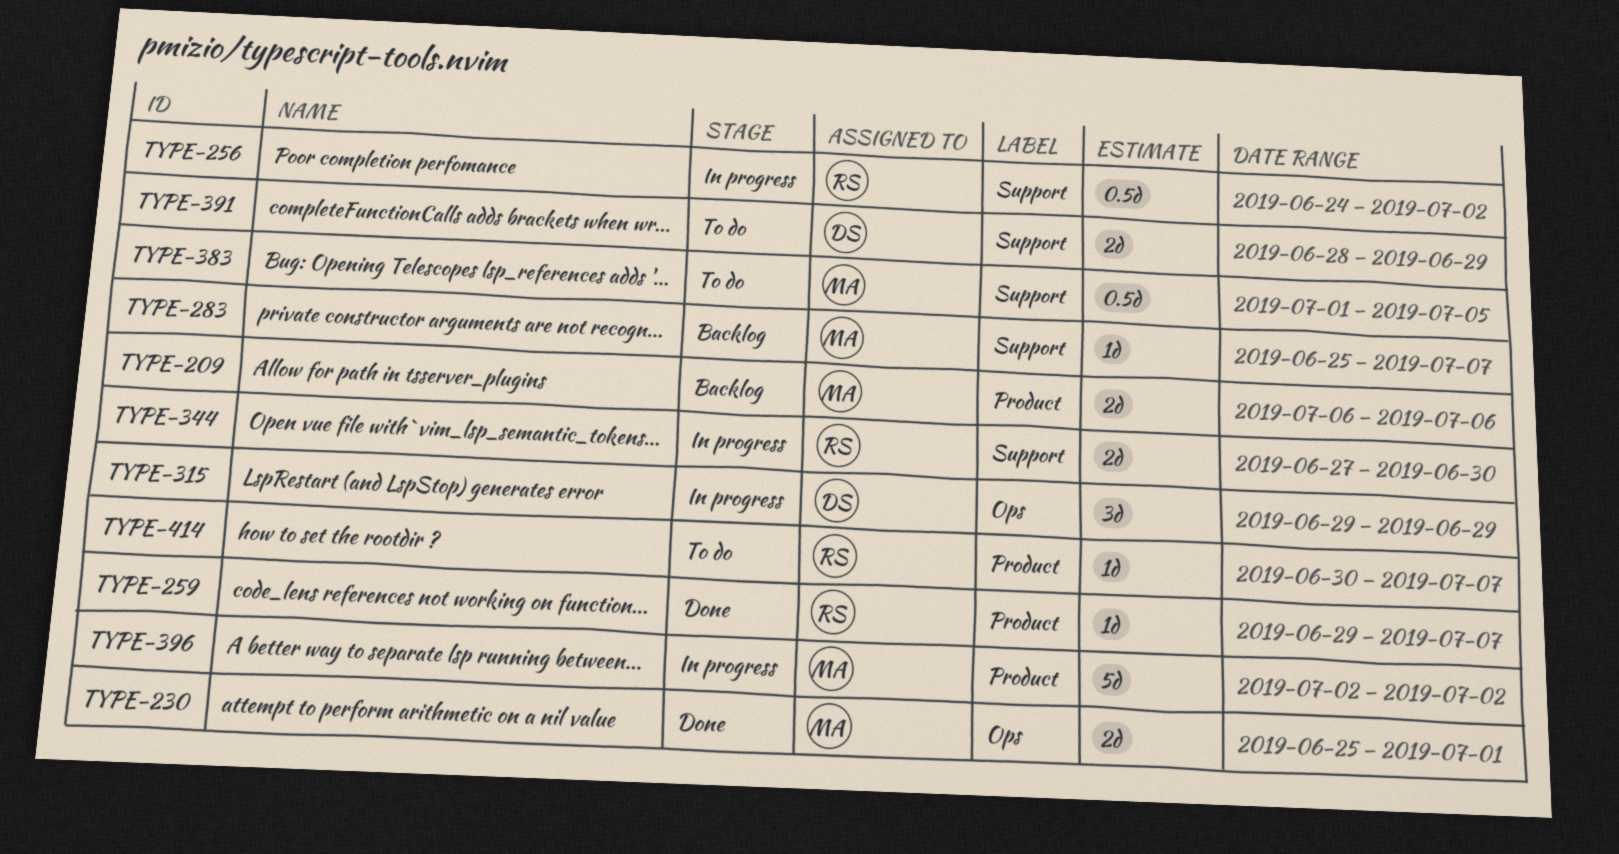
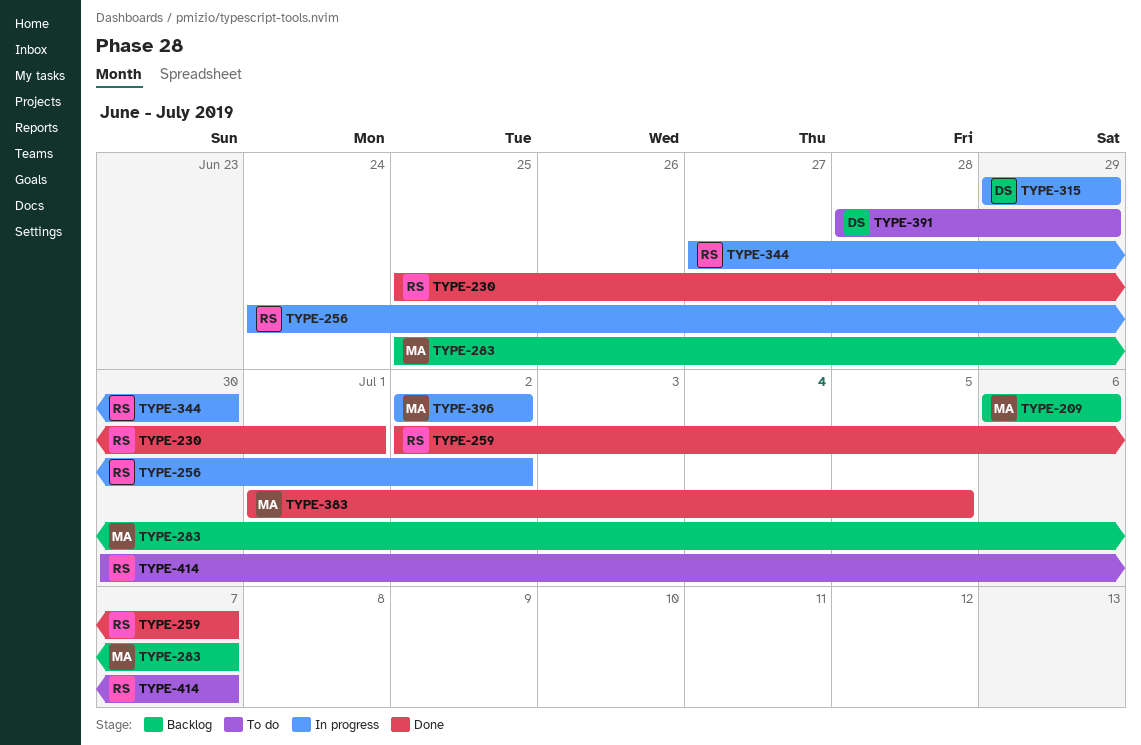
TYPE-230, owner: MA -> RS
TYPE-259, start: Jun 29 -> Jul 2
TYPE-383, status: To do -> Done

